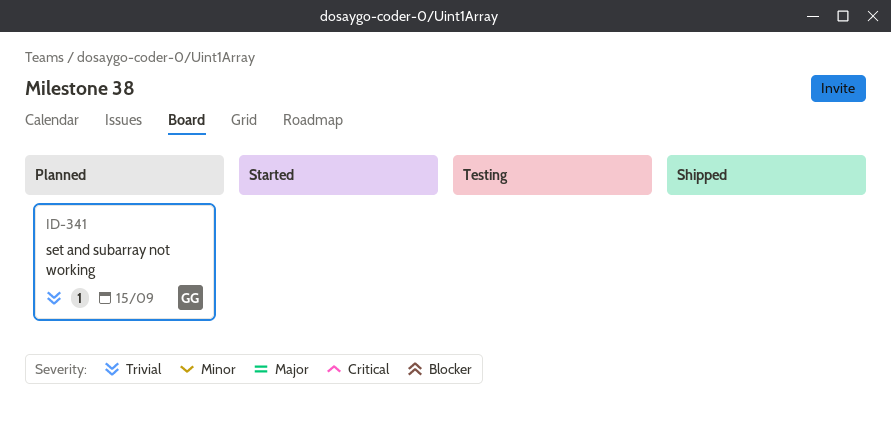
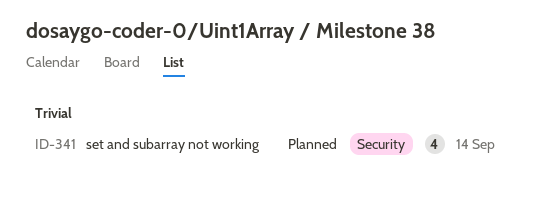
ID-341, estimate: 1 -> 4
ID-341, due: Sep 15 -> Sep 14

